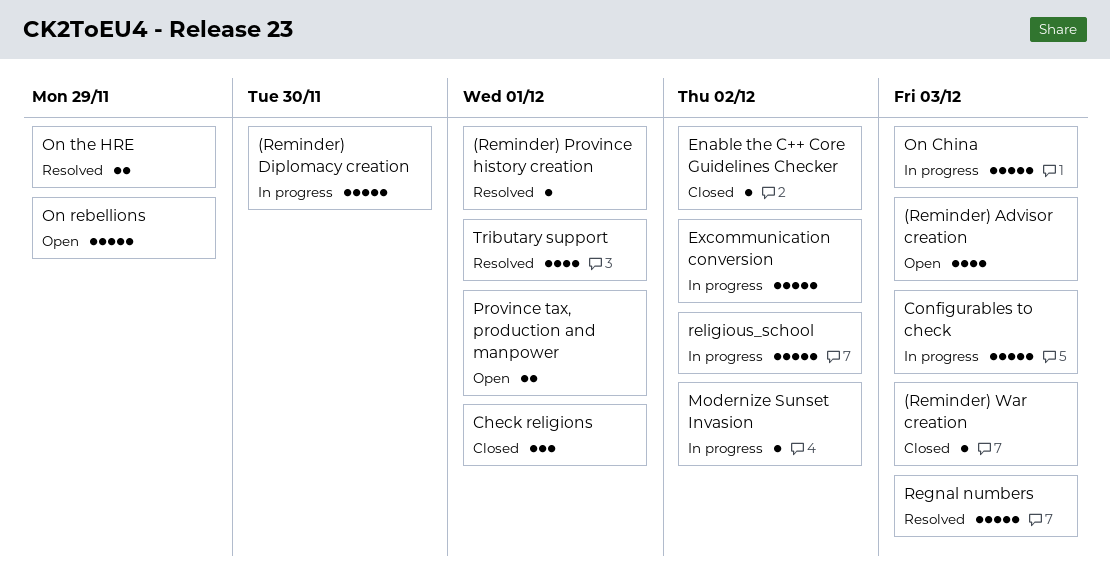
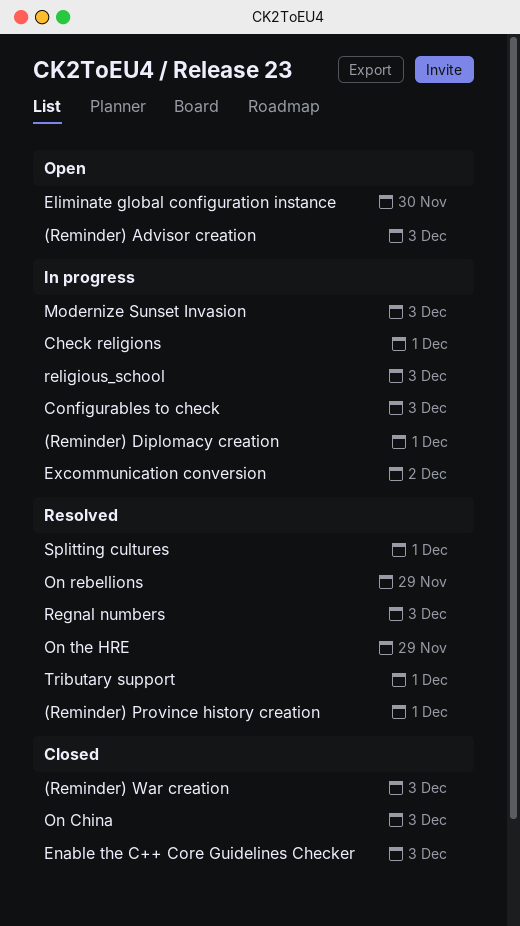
(Reminder) Diplomacy creation, due: Nov 30 -> Dec 1
Check religions, status: Closed -> In progress
Eliminate global configuration instance: none -> present
Enable the C++ Core Guidelines Checker, due: Dec 2 -> Dec 3
Modernize Sunset Invasion, due: Dec 2 -> Dec 3
On China, status: In progress -> Closed
On rebellions, status: Open -> Resolved
Province tax, production and manpower: present -> none
religious_school, due: Dec 2 -> Dec 3
Splitting cultures: none -> present

